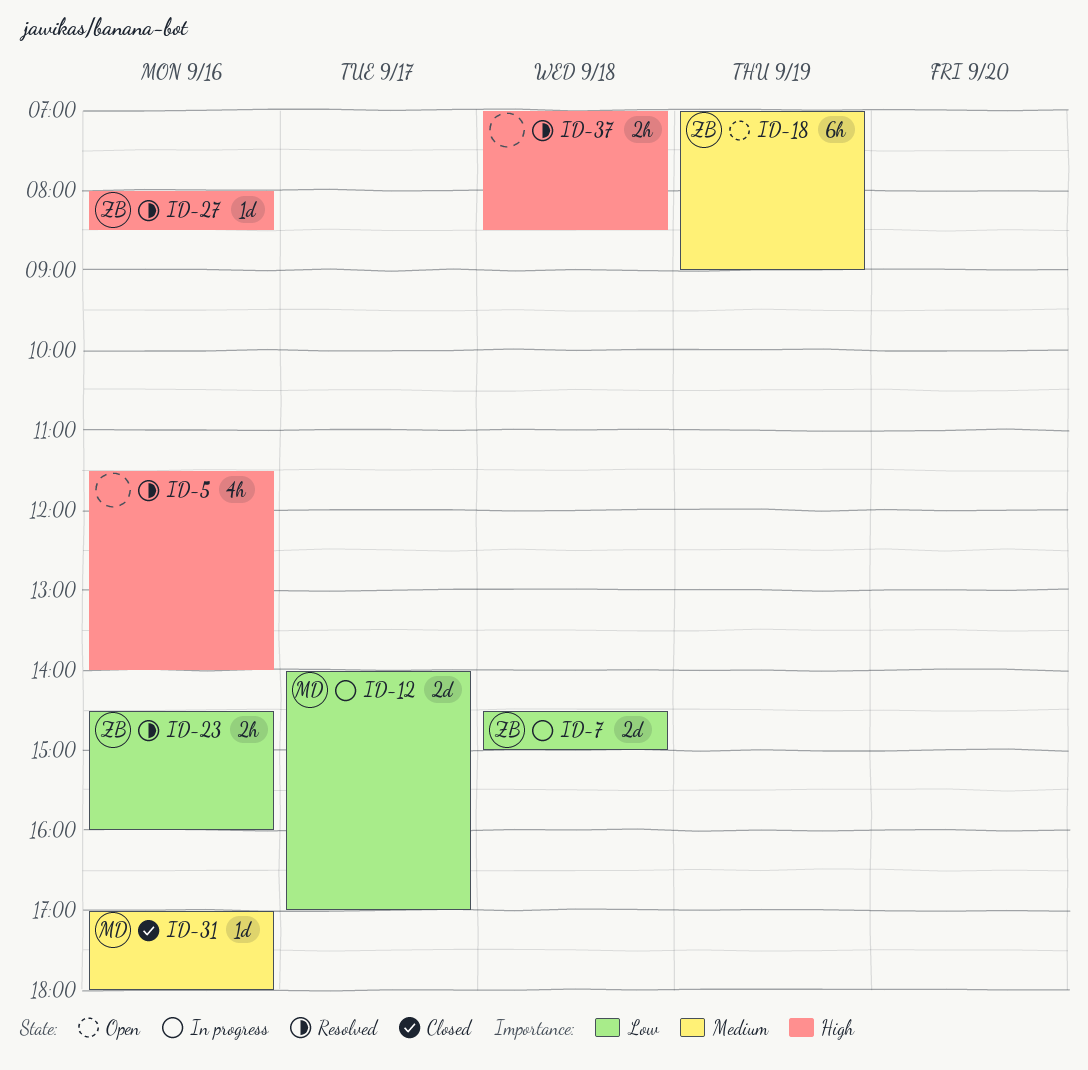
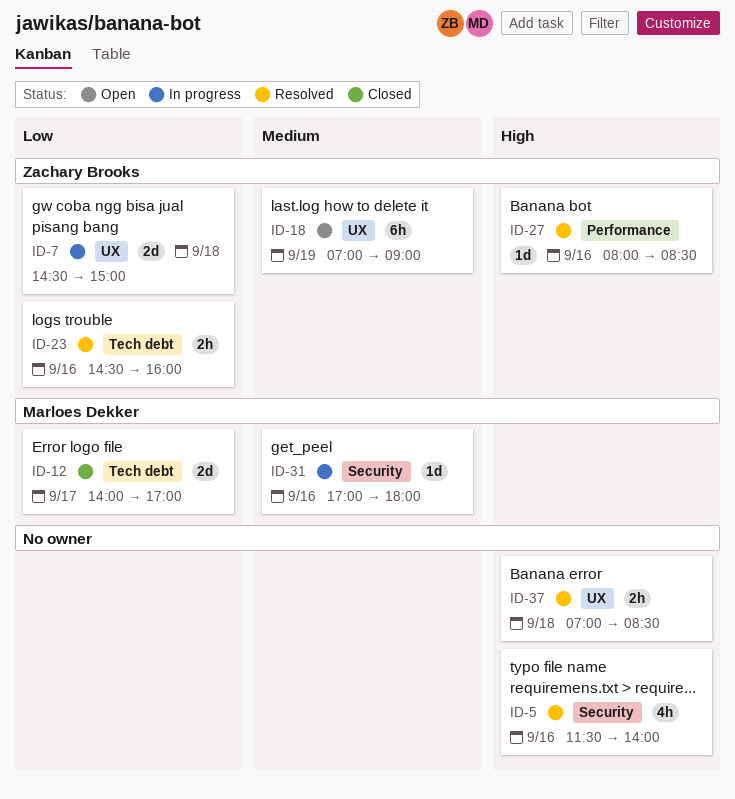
ID-12, status: In progress -> Closed
ID-31, status: Closed -> In progress

